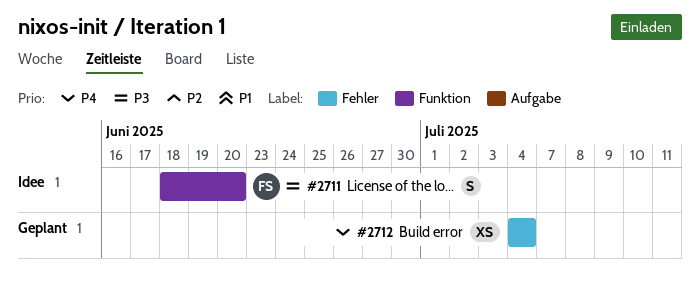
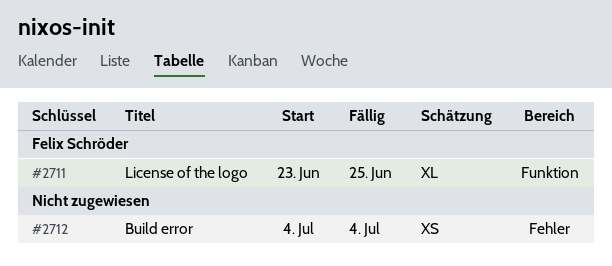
#2711, estimate: S -> XL
#2711, start: Jun 18 -> Jun 23
#2711, due: Jun 20 -> Jun 25

